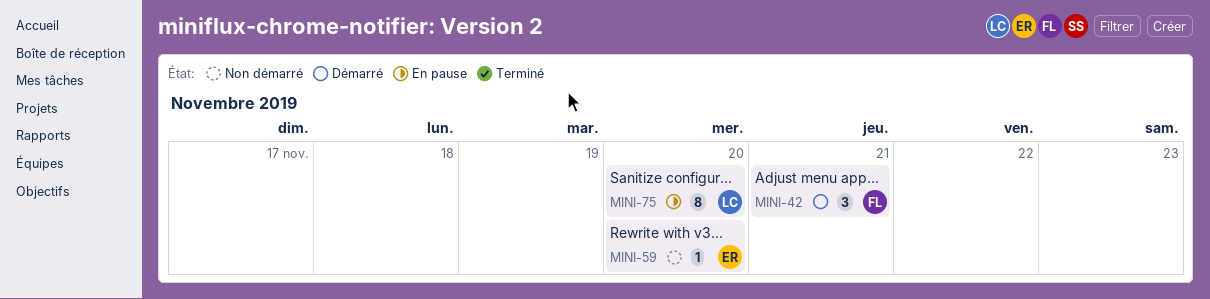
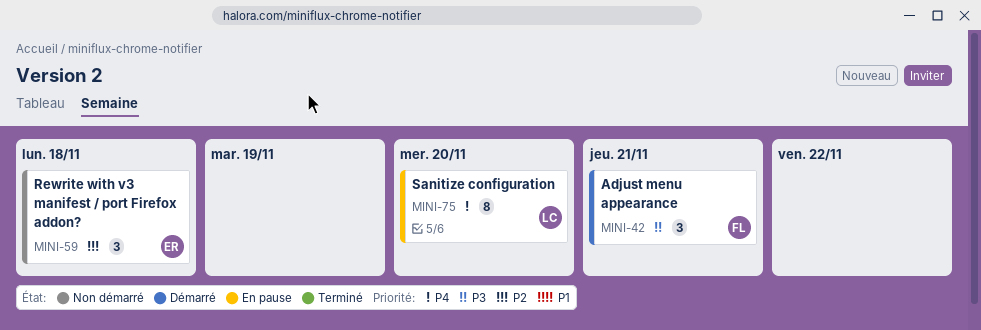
MINI-59, estimate: 1 -> 3
MINI-59, due: Nov 20 -> Nov 18

